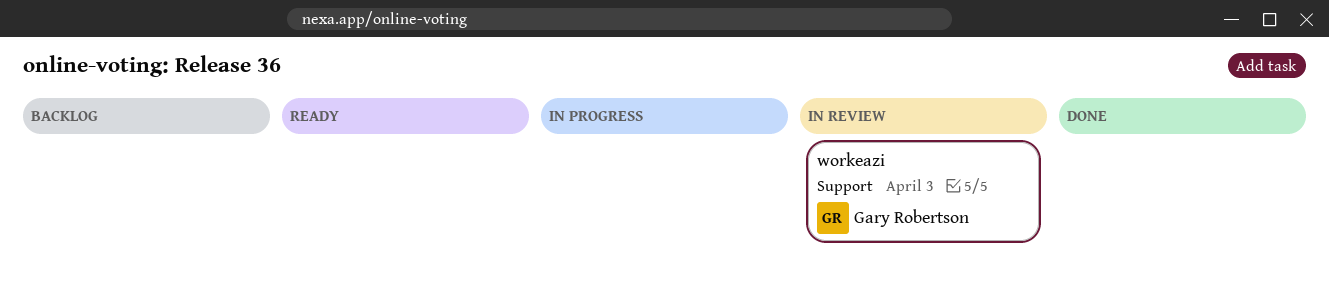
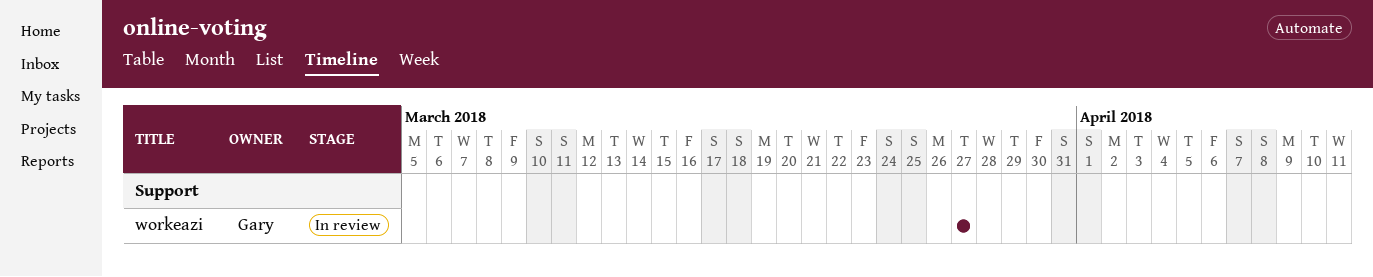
workeazi, due: Apr 3 -> Mar 27

